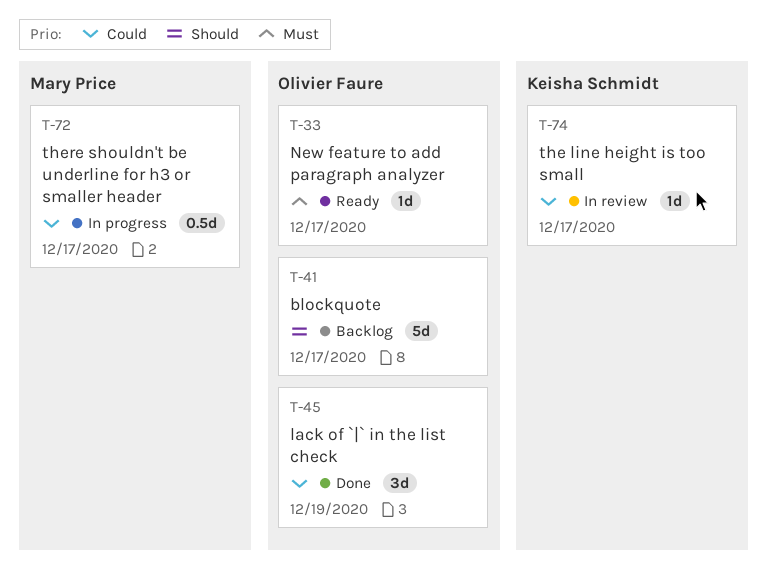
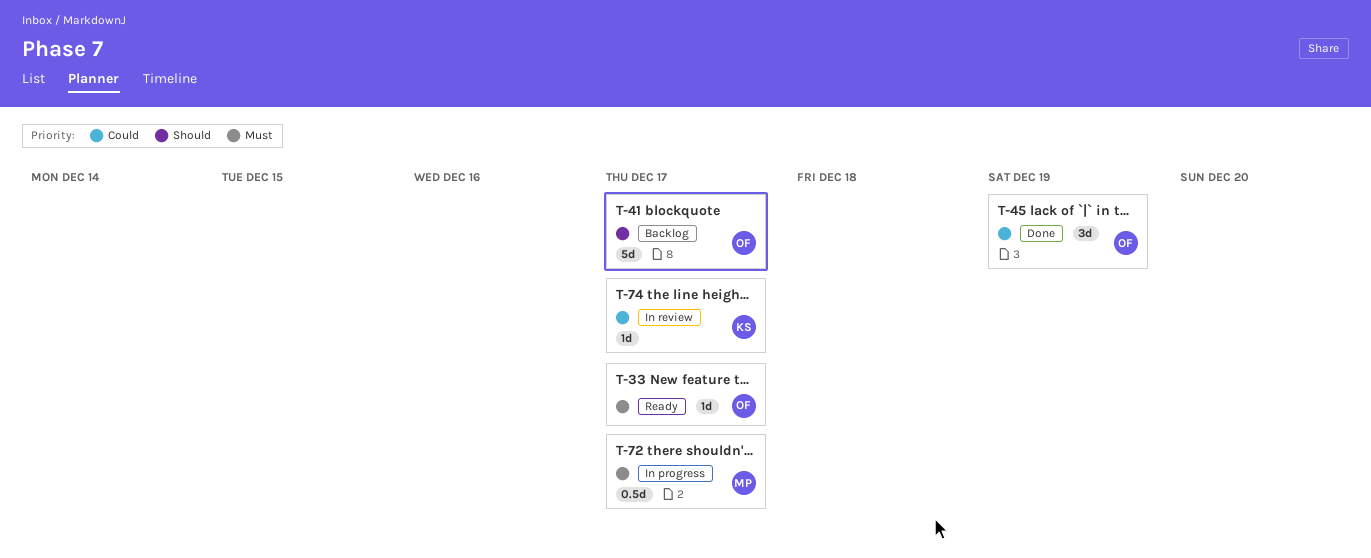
T-72, priority: Could -> Must

